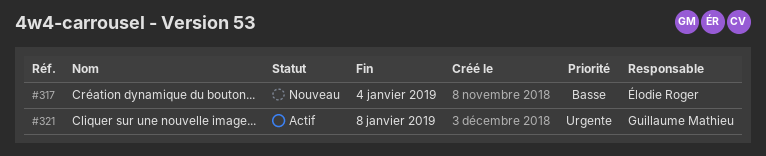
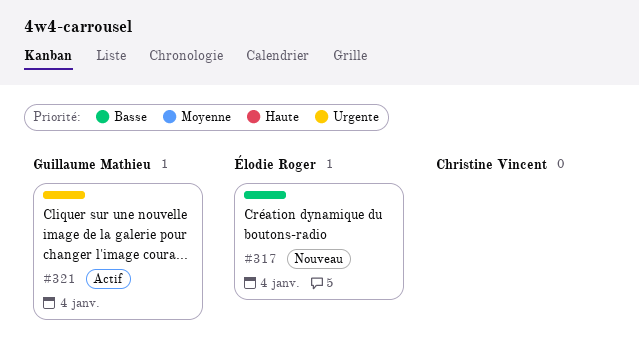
#321, due: Jan 8 -> Jan 4

